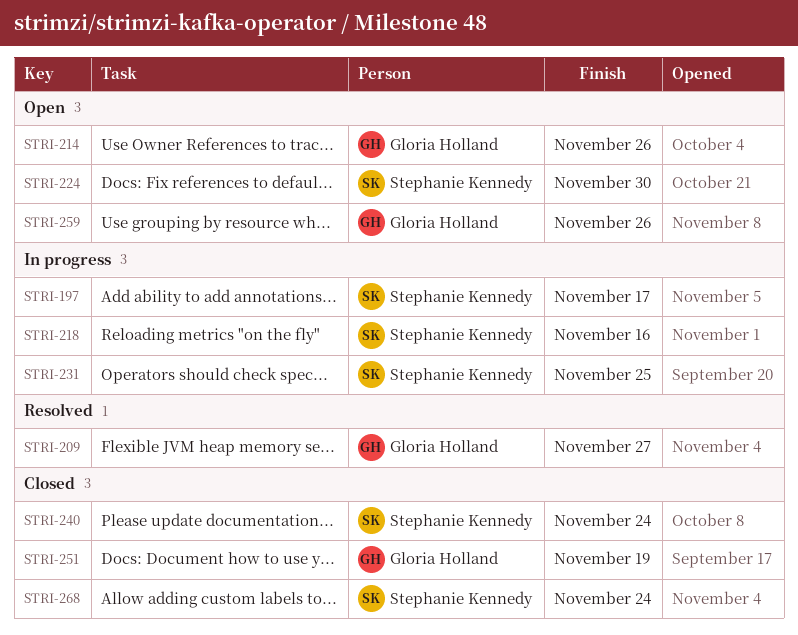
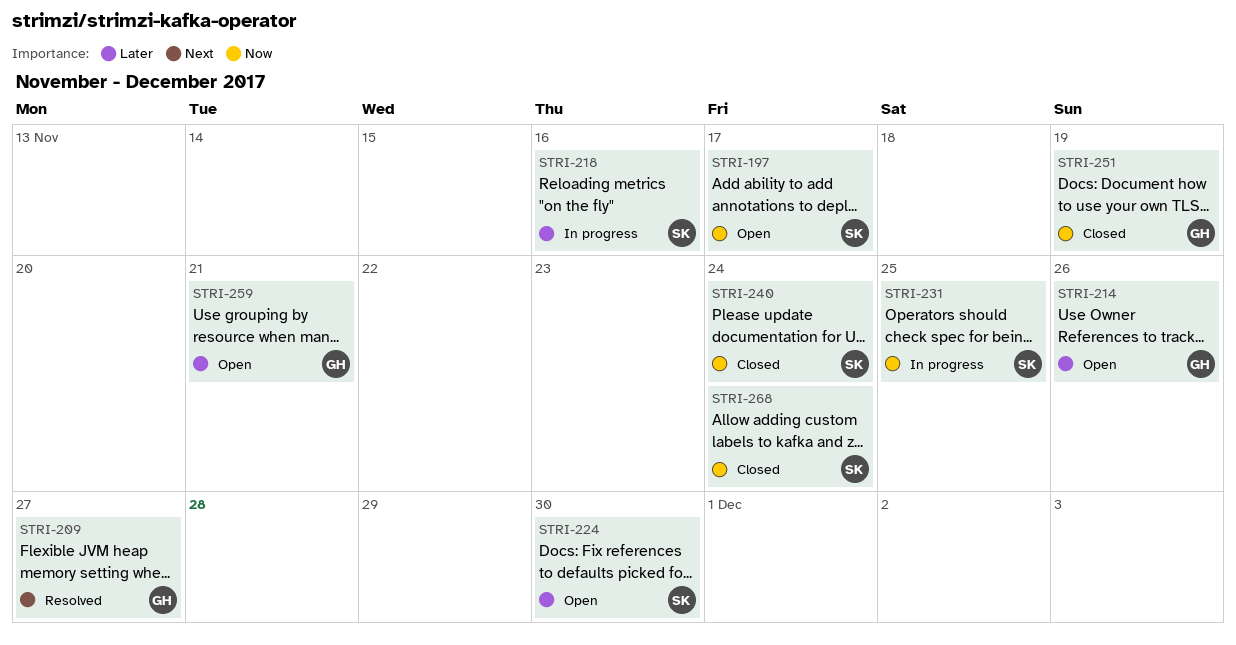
STRI-197, status: In progress -> Open
STRI-259, due: Nov 26 -> Nov 21

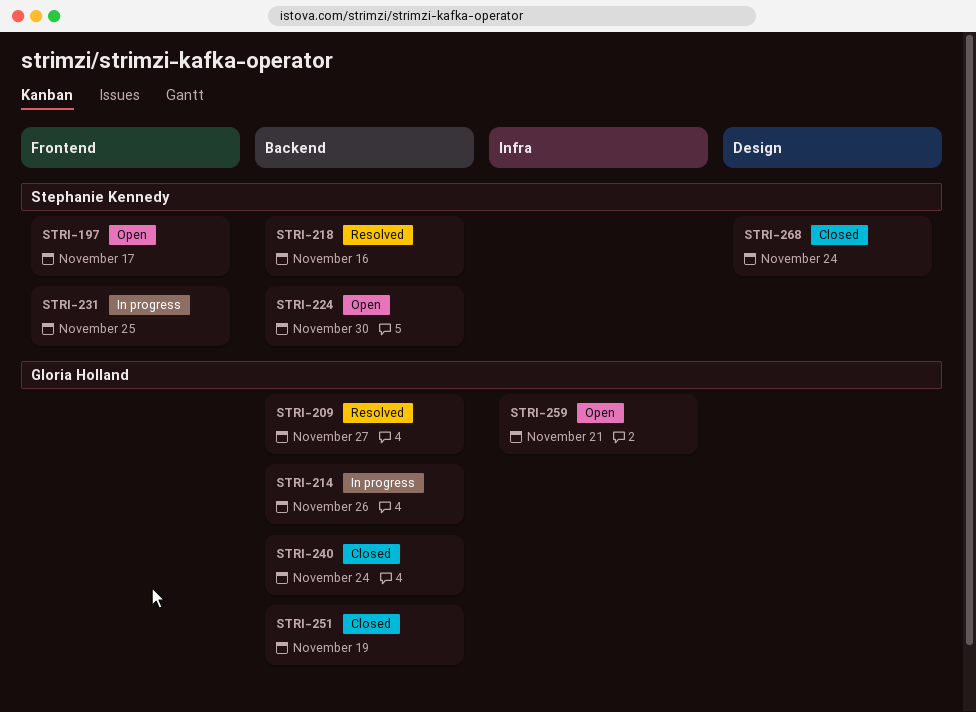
STRI-214, status: Open -> In progress
STRI-218, status: In progress -> Resolved
STRI-240, owner: Stephanie Kennedy -> Gloria Holland

